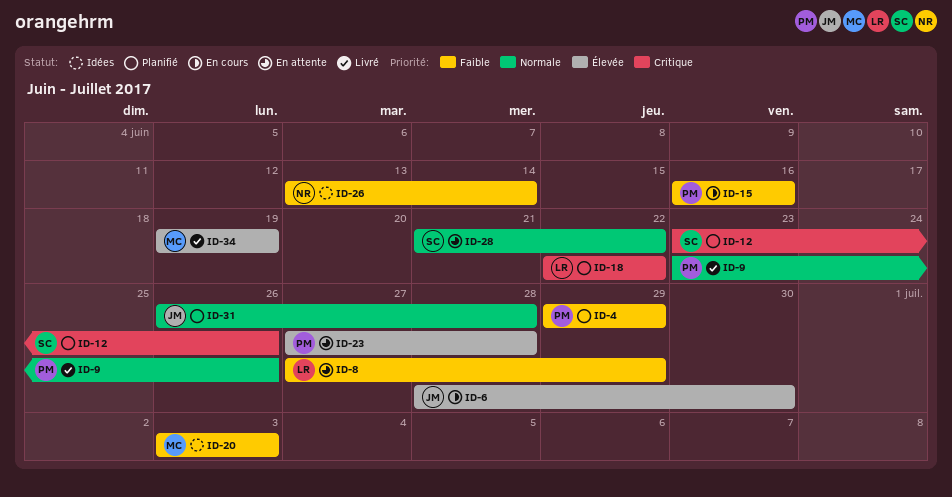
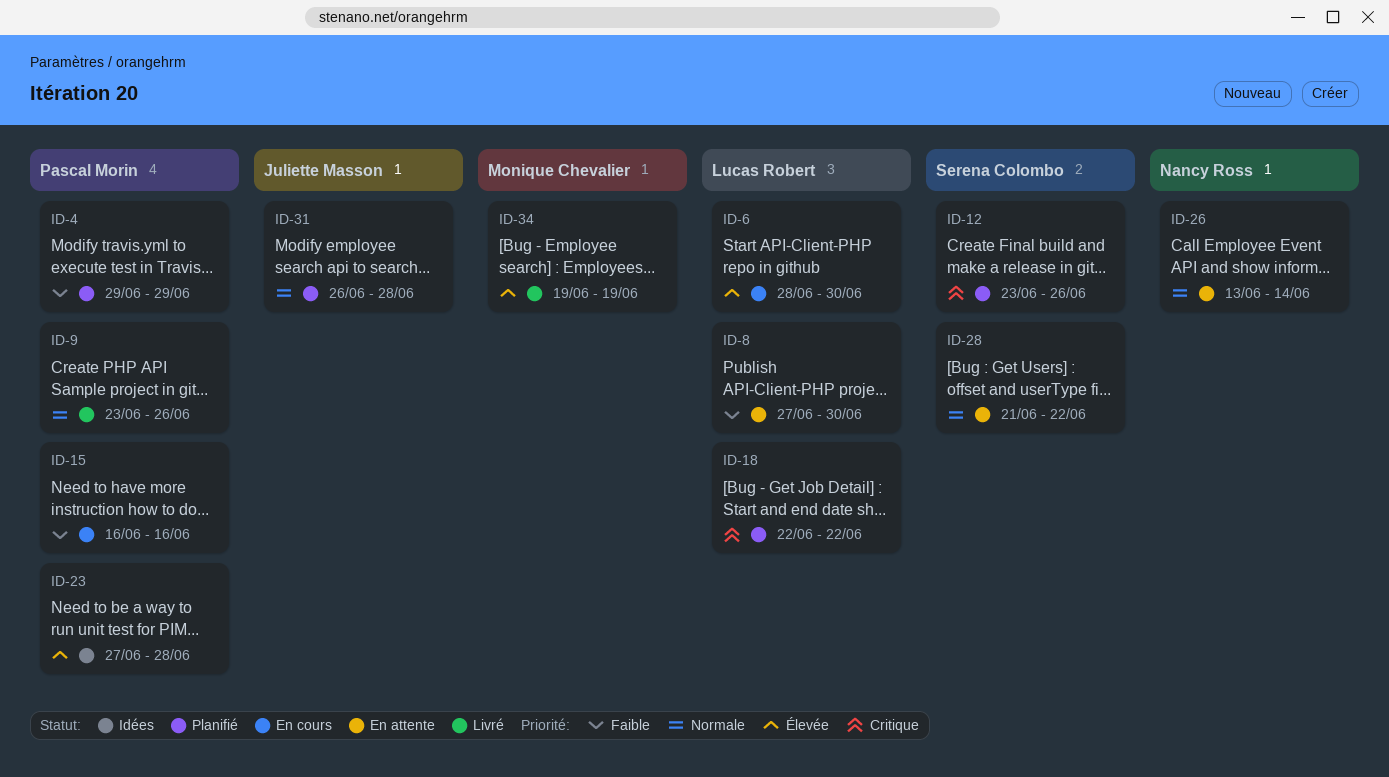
ID-6, owner: Juliette Masson -> Lucas Robert
ID-8, due: Jun 29 -> Jun 30
ID-20: present -> none
ID-23, status: En attente -> Idées
ID-26, status: Idées -> En attente
ID-26, priority: Faible -> Normale

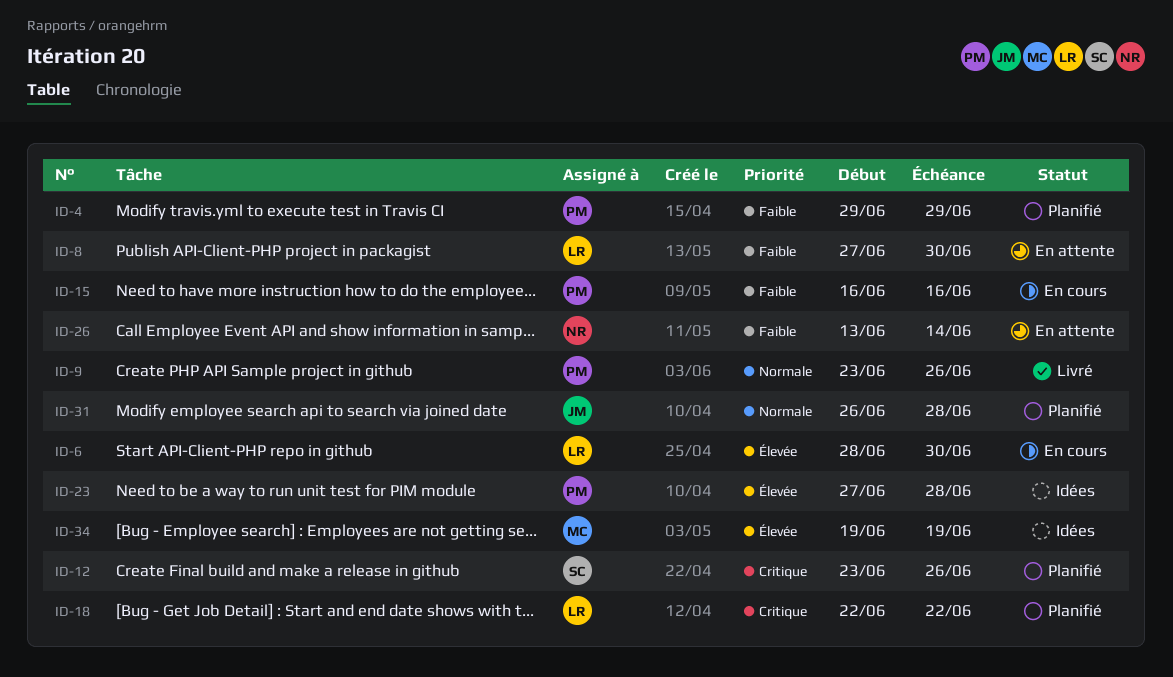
ID-26, priority: Normale -> Faible
ID-28: present -> none
ID-34, status: Livré -> Idées

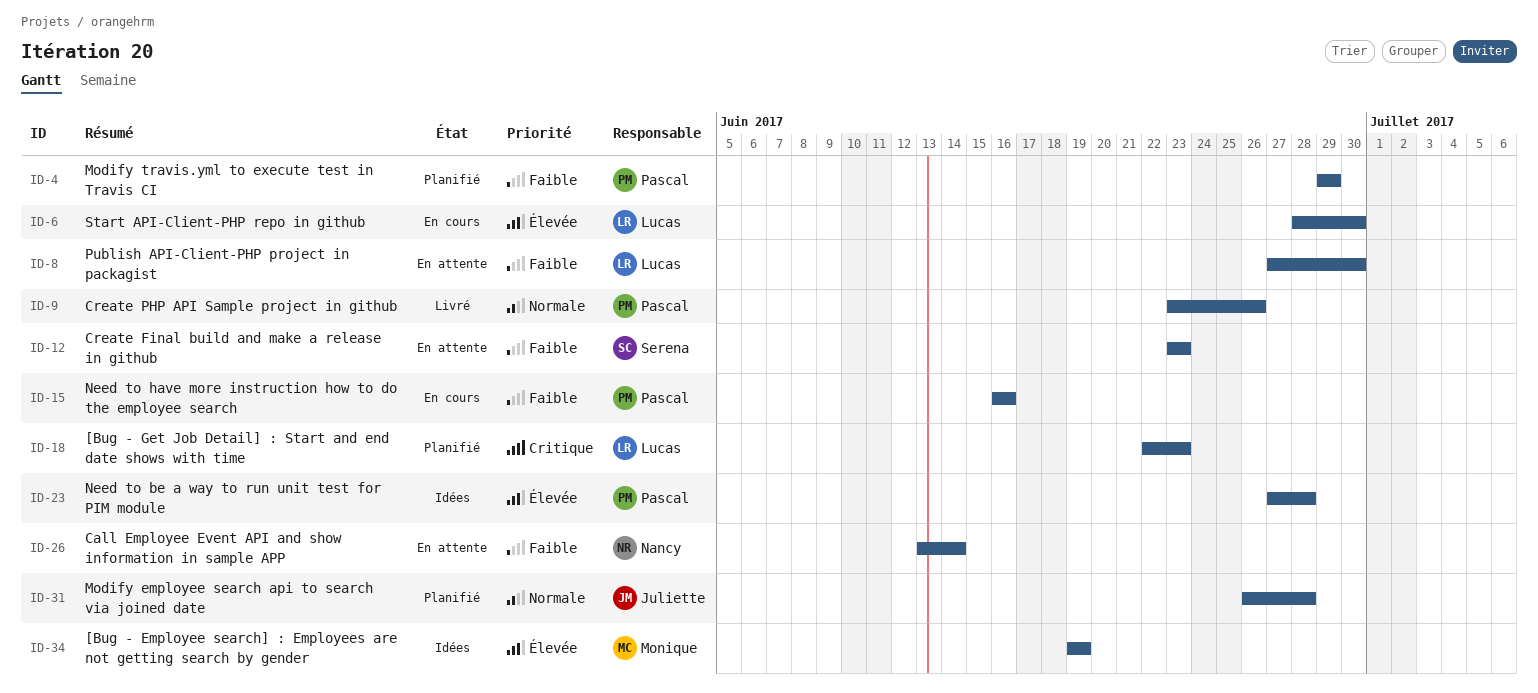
ID-12, status: Planifié -> En attente
ID-12, priority: Critique -> Faible
ID-12, due: Jun 26 -> Jun 23
ID-18, due: Jun 22 -> Jun 23

